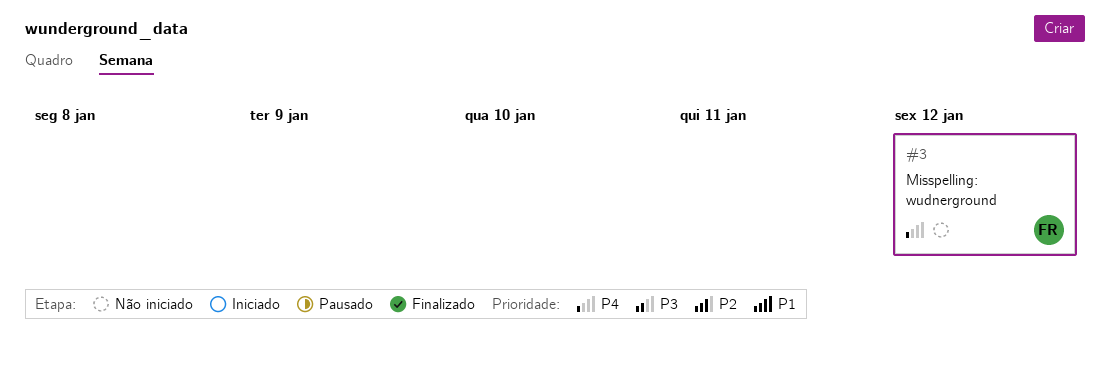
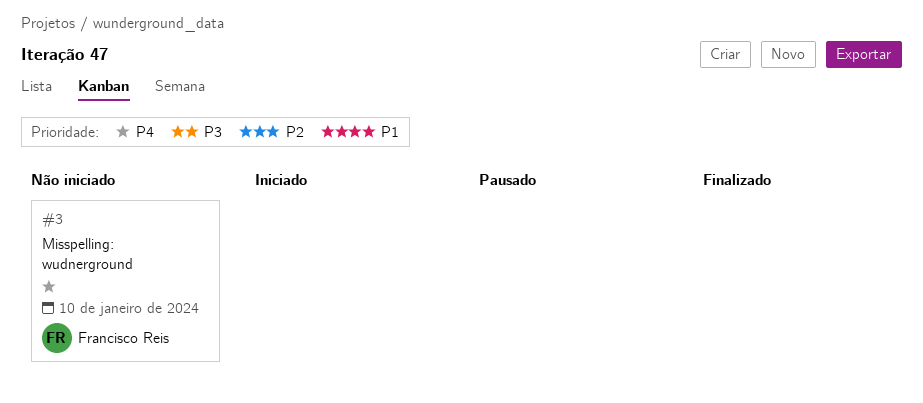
#3, due: Jan 12 -> Jan 10

